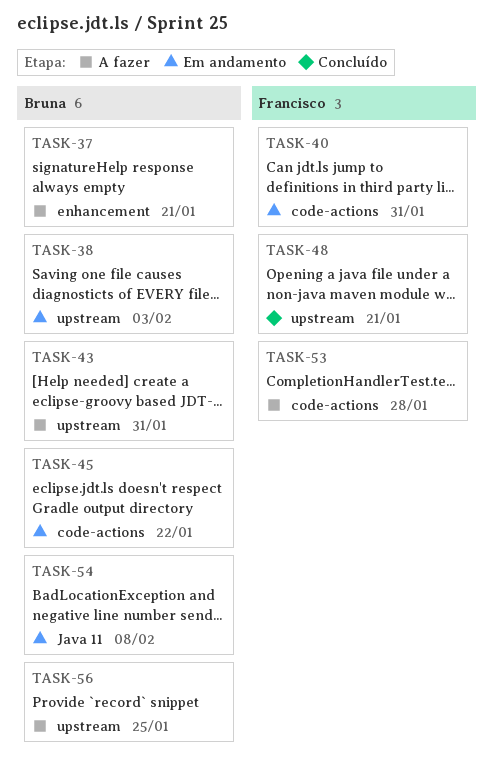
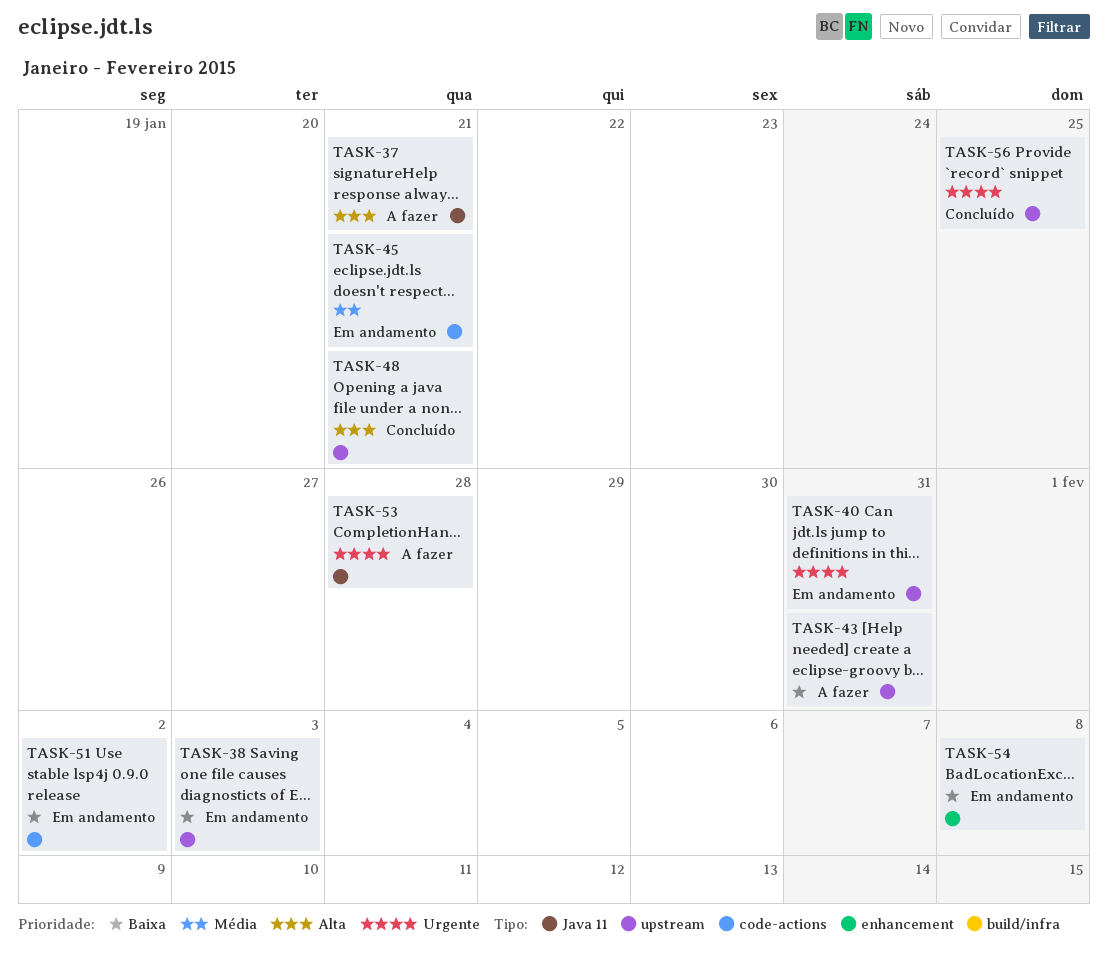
TASK-37, label: enhancement -> Java 11
TASK-40, label: code-actions -> upstream
TASK-45, due: Jan 22 -> Jan 21
TASK-51: none -> present
TASK-53, label: code-actions -> Java 11
TASK-54, label: Java 11 -> enhancement
TASK-56, status: A fazer -> Concluído

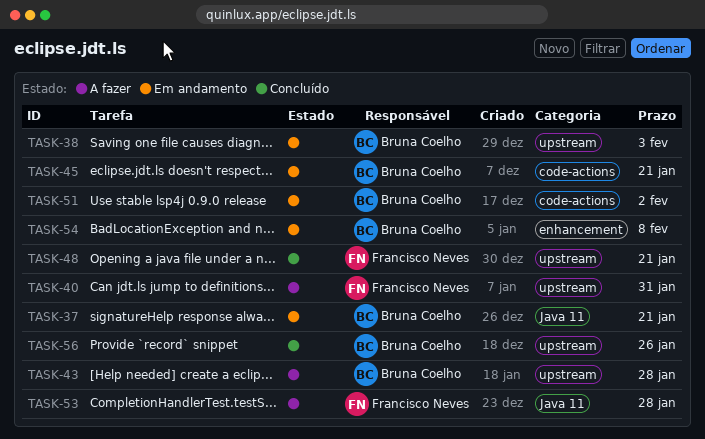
TASK-37, status: A fazer -> Em andamento
TASK-40, status: Em andamento -> A fazer
TASK-43, due: Jan 31 -> Jan 28
TASK-56, due: Jan 25 -> Jan 26

